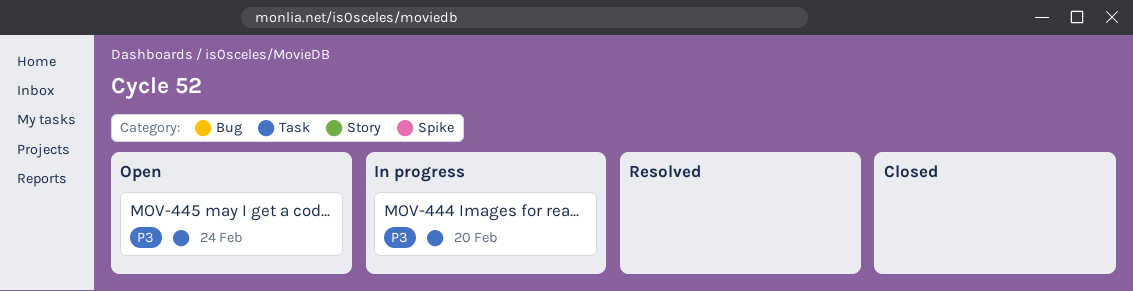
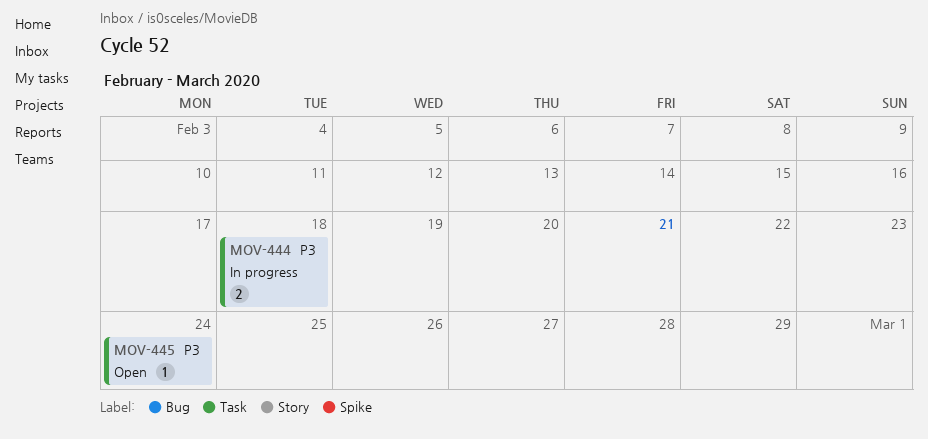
MOV-444, due: Feb 20 -> Feb 18

